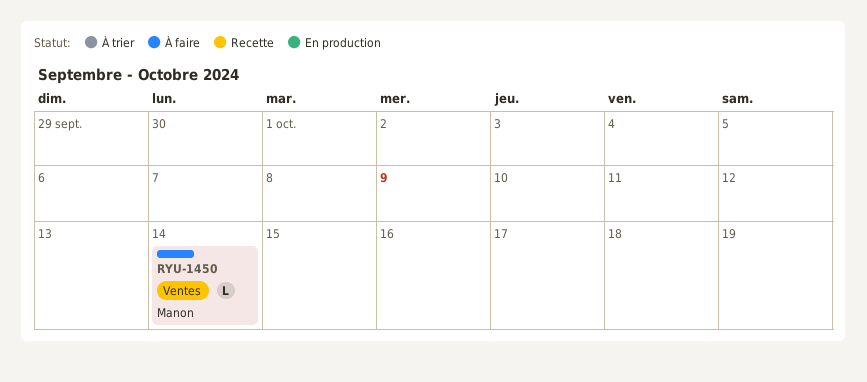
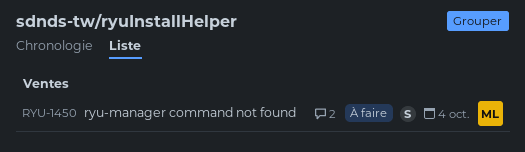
RYU-1450, estimate: L -> S
RYU-1450, due: Oct 14 -> Oct 4

